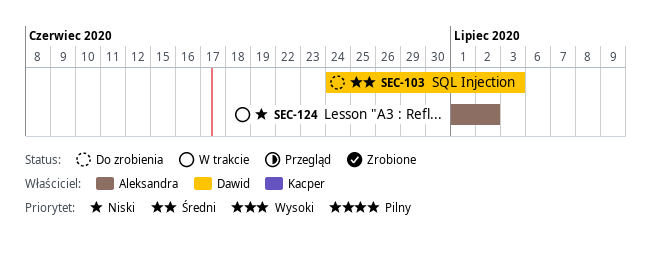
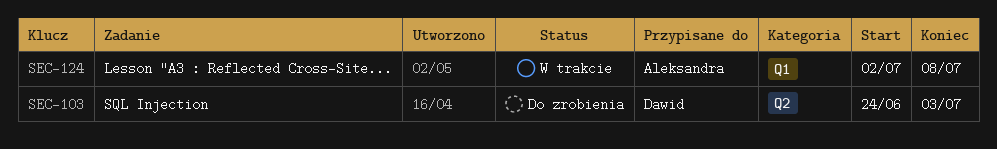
SEC-124, start: Jul 1 -> Jul 2
SEC-124, due: Jul 2 -> Jul 8

